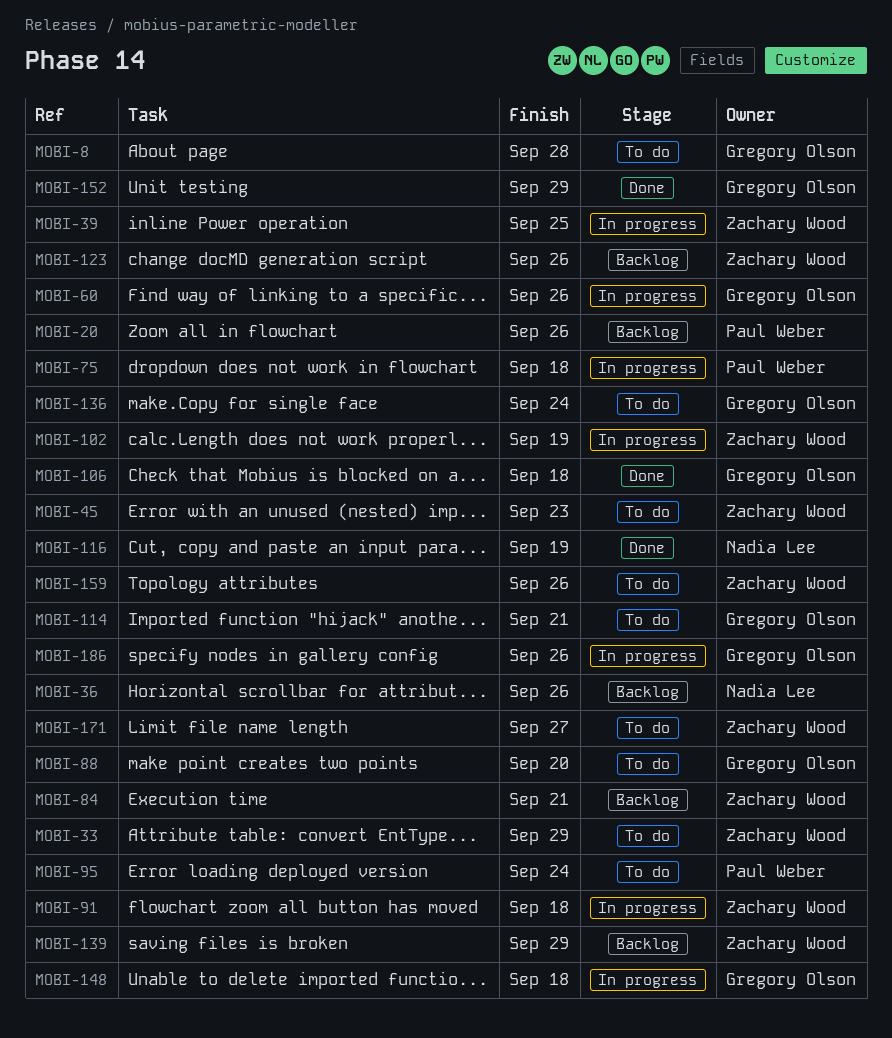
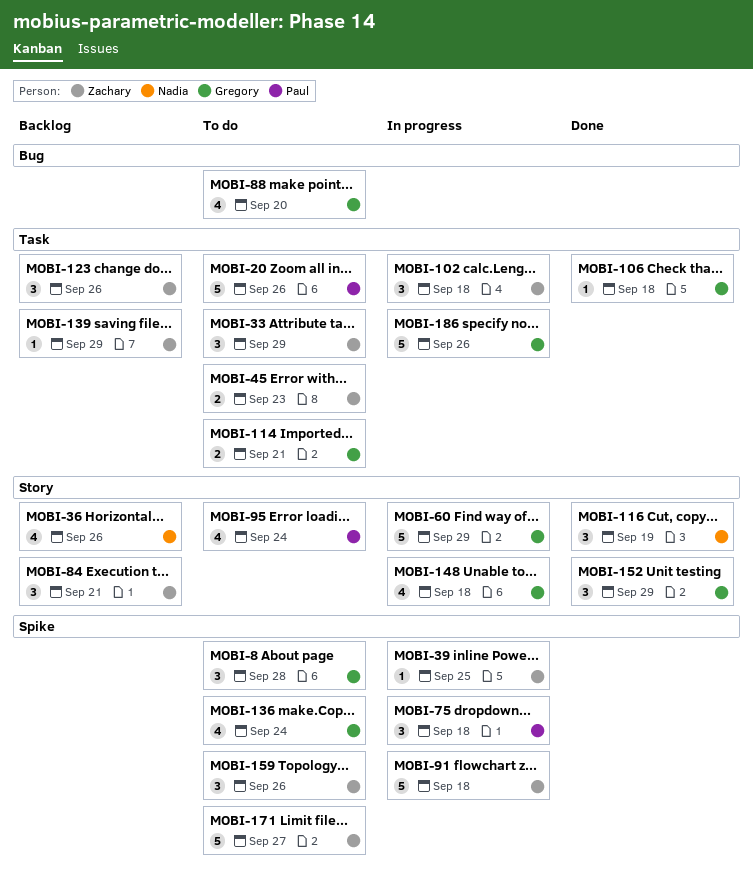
MOBI-20, status: Backlog -> To do
MOBI-60, due: Sep 26 -> Sep 29
MOBI-102, due: Sep 19 -> Sep 18

